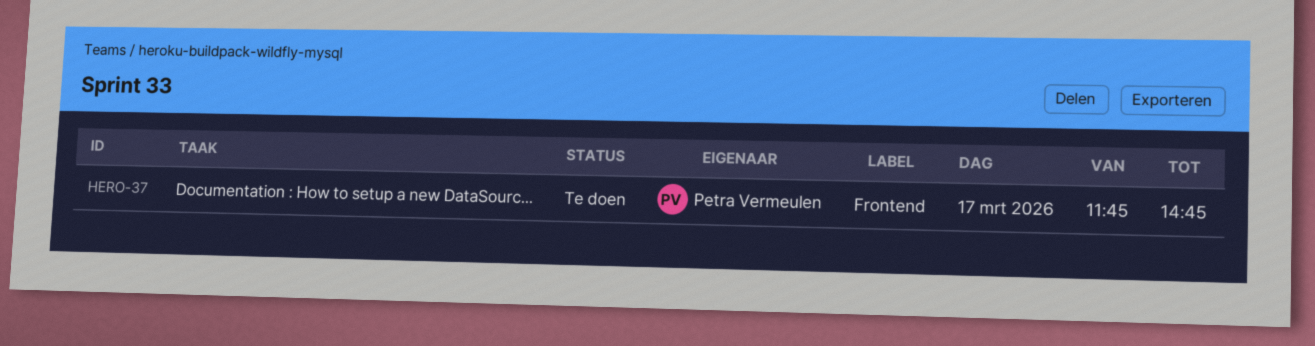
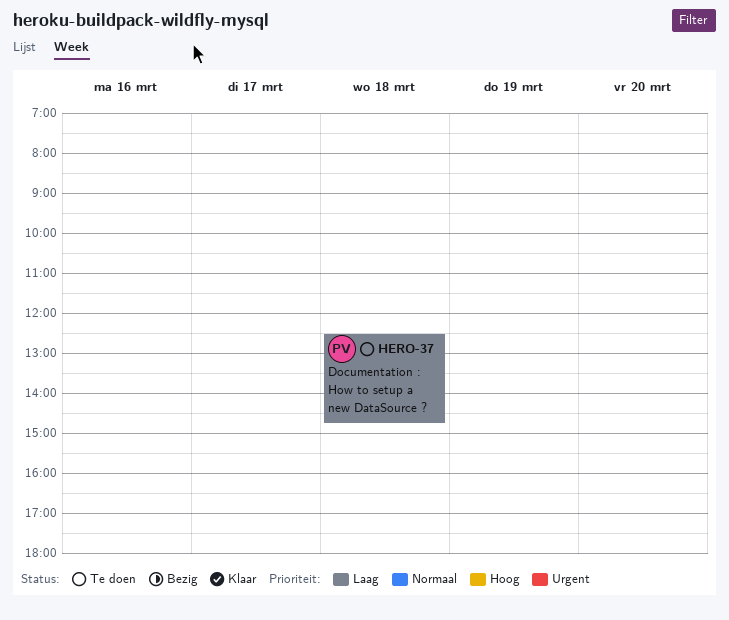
HERO-37, day: Mar 17 -> Mar 18
HERO-37, begins: 11:45 -> 12:30

